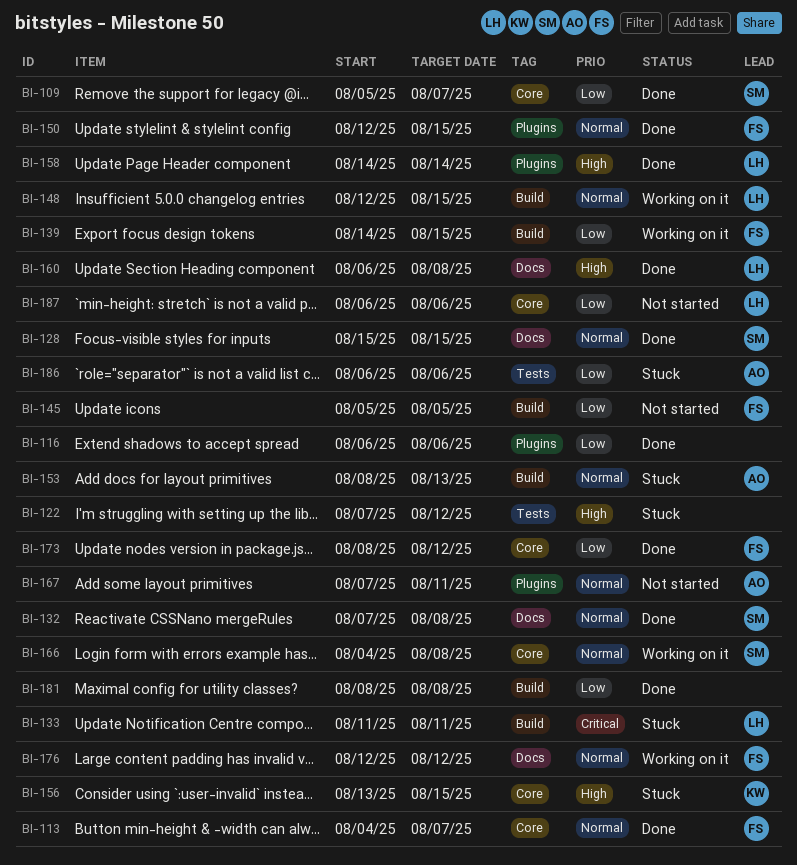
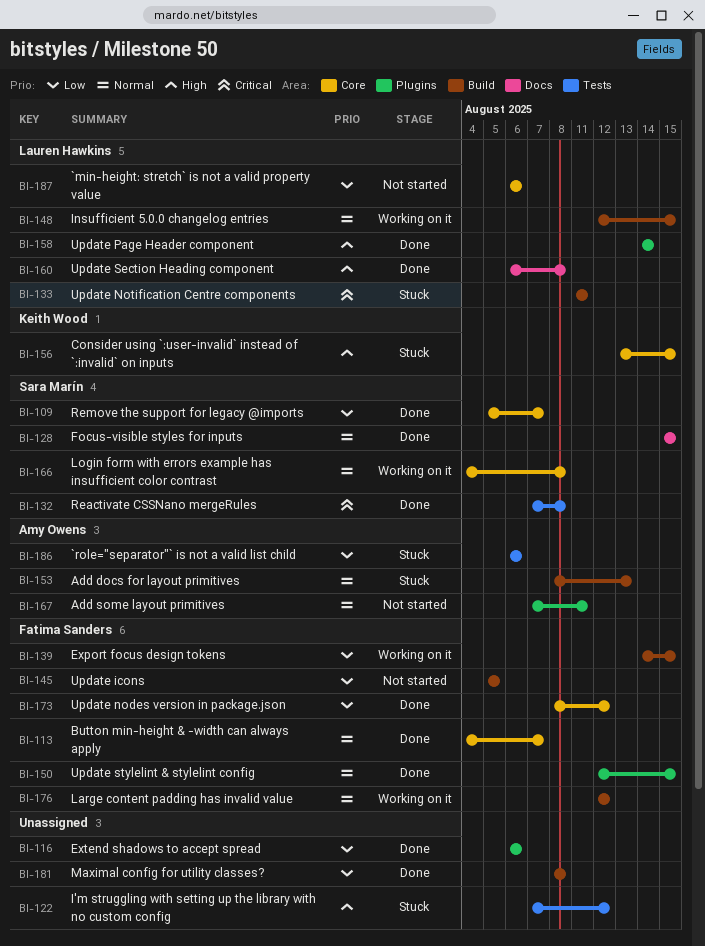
BI-132, priority: Normal -> Critical
BI-132, label: Docs -> Tests
BI-176, label: Docs -> Build

